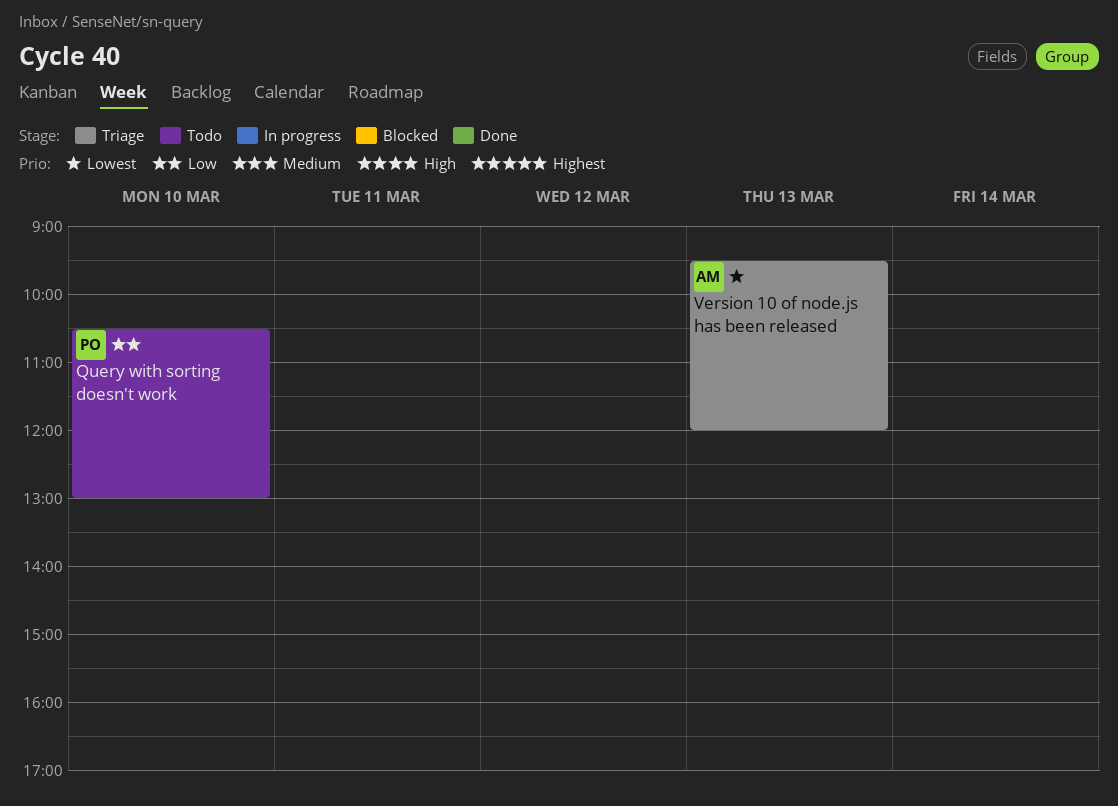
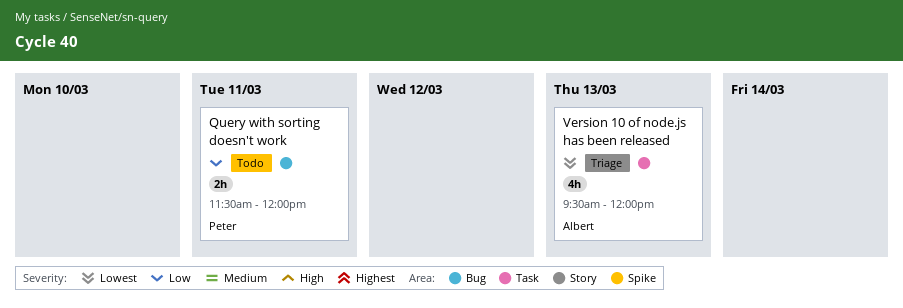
Query with sorting doesn't work, day: Mar 10 -> Mar 11
Query with sorting doesn't work, begins: 10:30 -> 11:30
Query with sorting doesn't work, ends: 13:00 -> 12:00

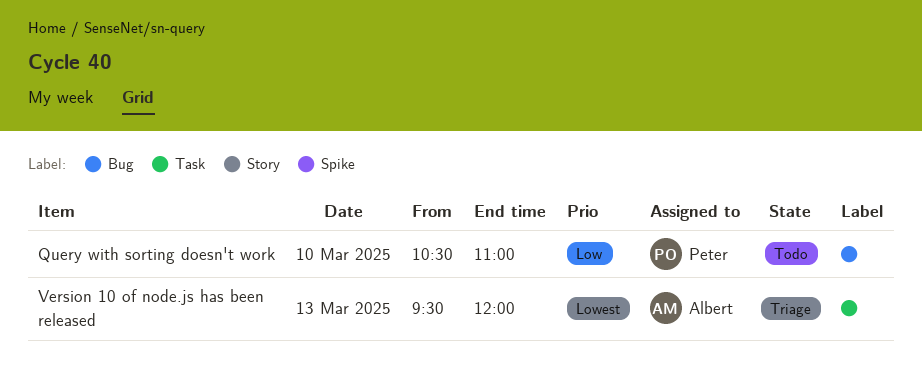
Query with sorting doesn't work, day: Mar 11 -> Mar 10
Query with sorting doesn't work, begins: 11:30 -> 10:30
Query with sorting doesn't work, ends: 12:00 -> 11:00

